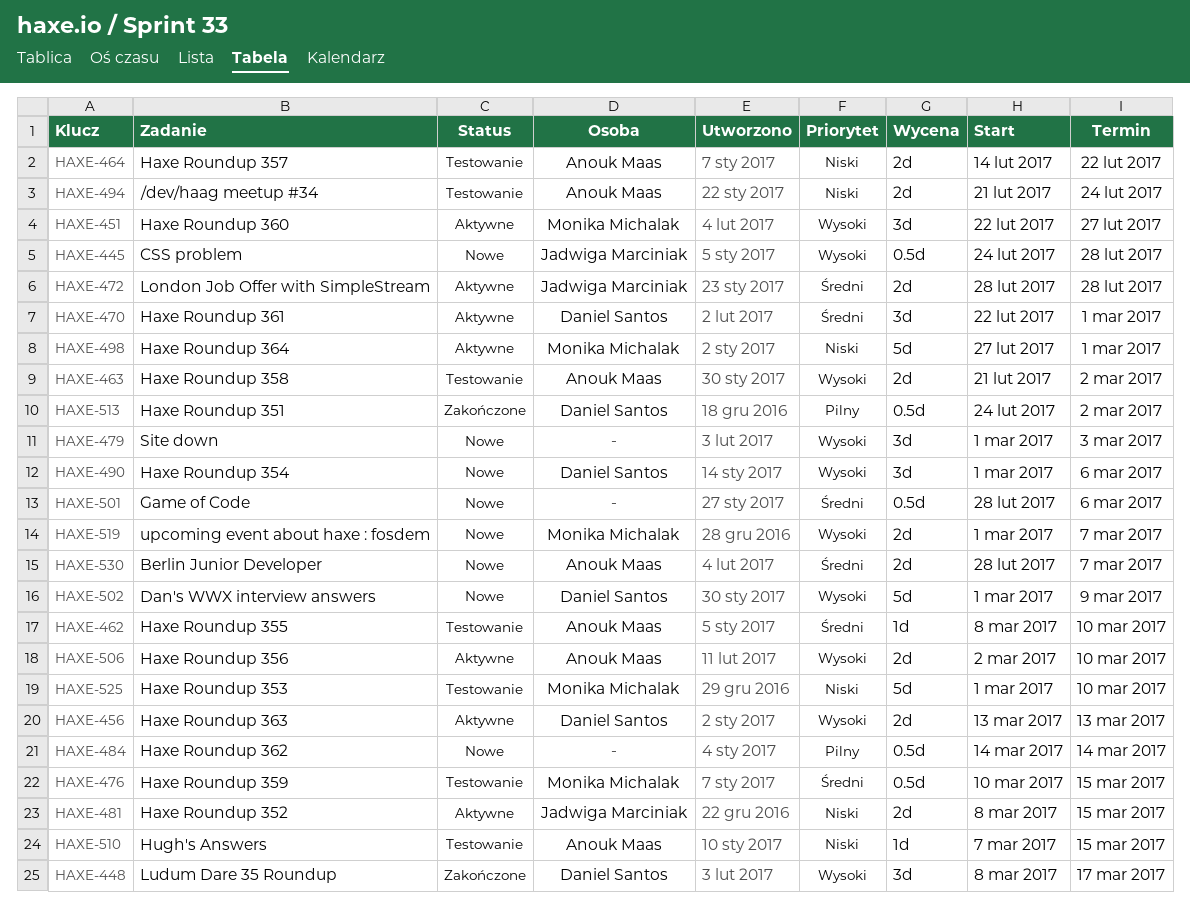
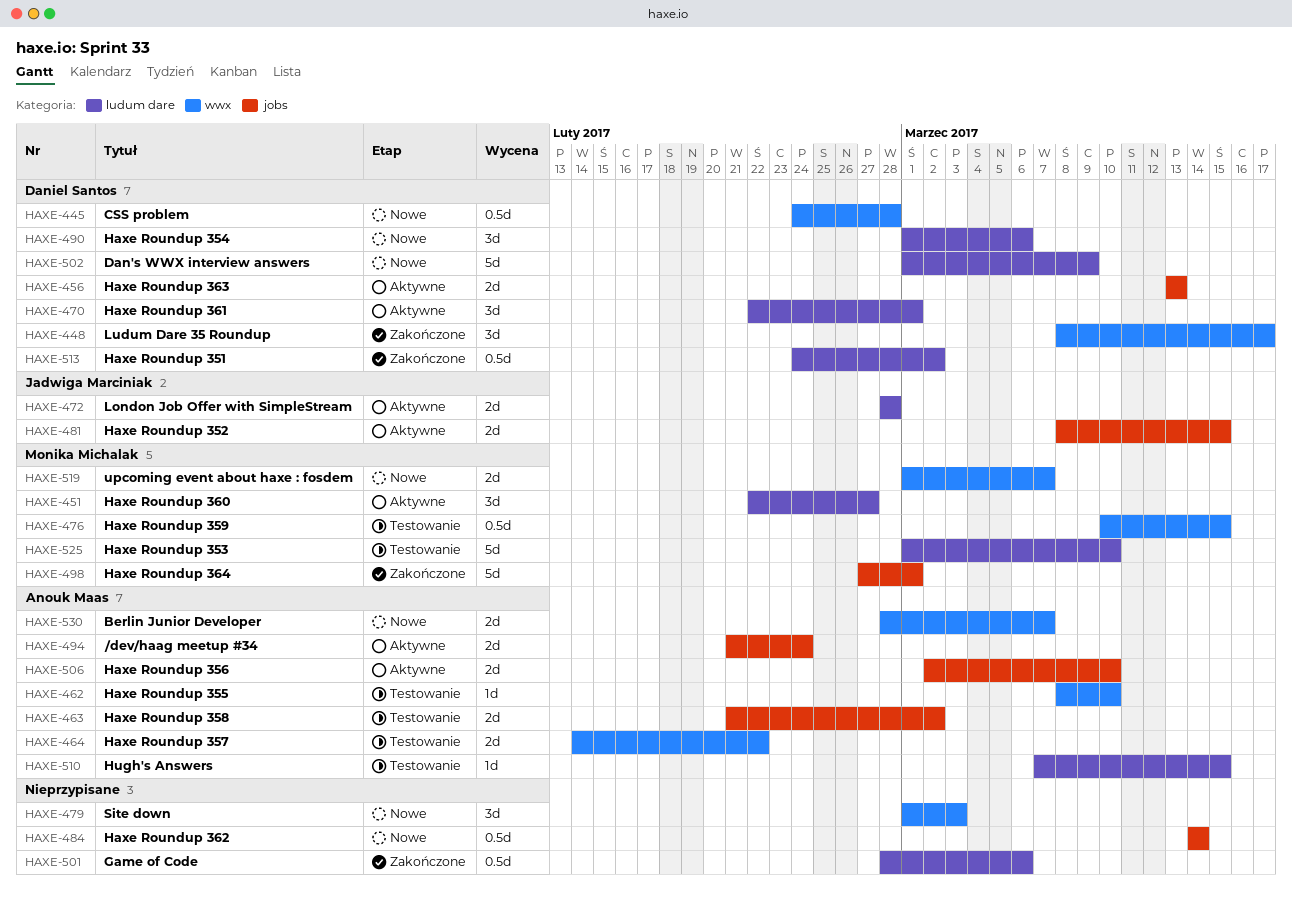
HAXE-445, owner: Jadwiga Marciniak -> Daniel Santos
HAXE-494, status: Testowanie -> Aktywne
HAXE-498, status: Aktywne -> Zakończone
HAXE-501, status: Nowe -> Zakończone

